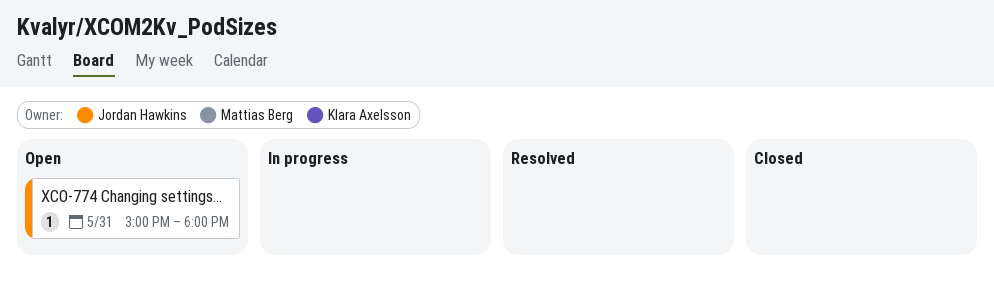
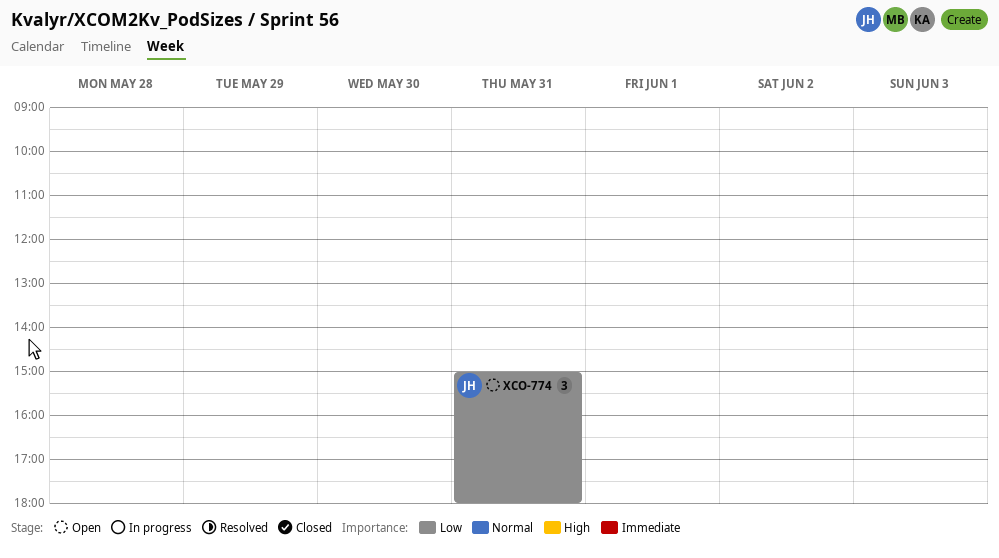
XCO-774, estimate: 1 -> 3

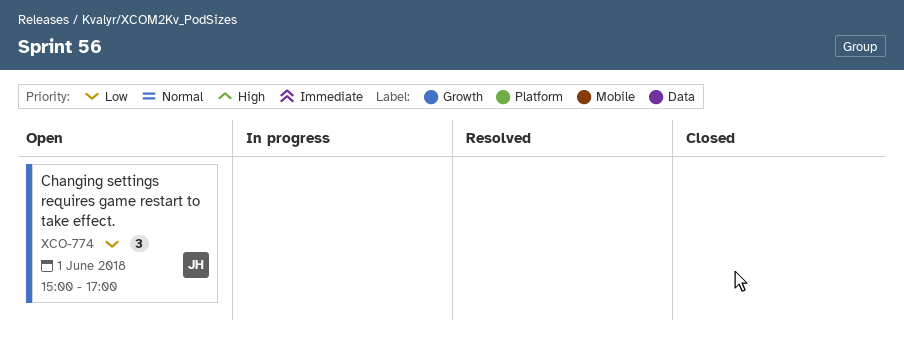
XCO-774, day: May 31 -> Jun 1
XCO-774, ends: 18:00 -> 17:00

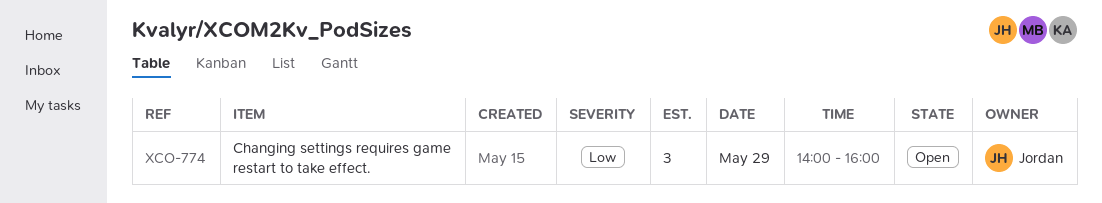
XCO-774, day: Jun 1 -> May 29
XCO-774, begins: 15:00 -> 14:00
XCO-774, ends: 17:00 -> 16:00

